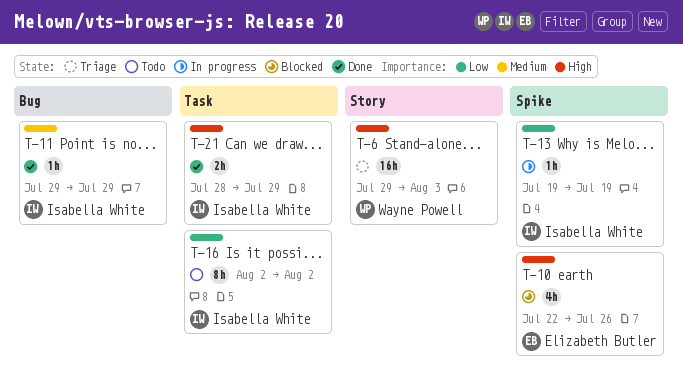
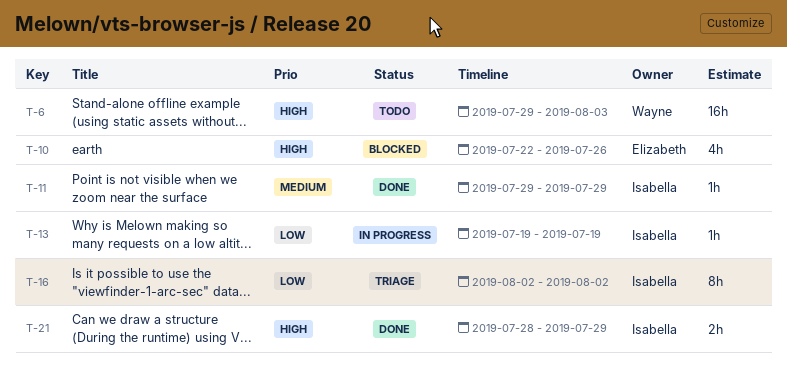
T-6, status: Triage -> Todo
T-16, status: Todo -> Triage

